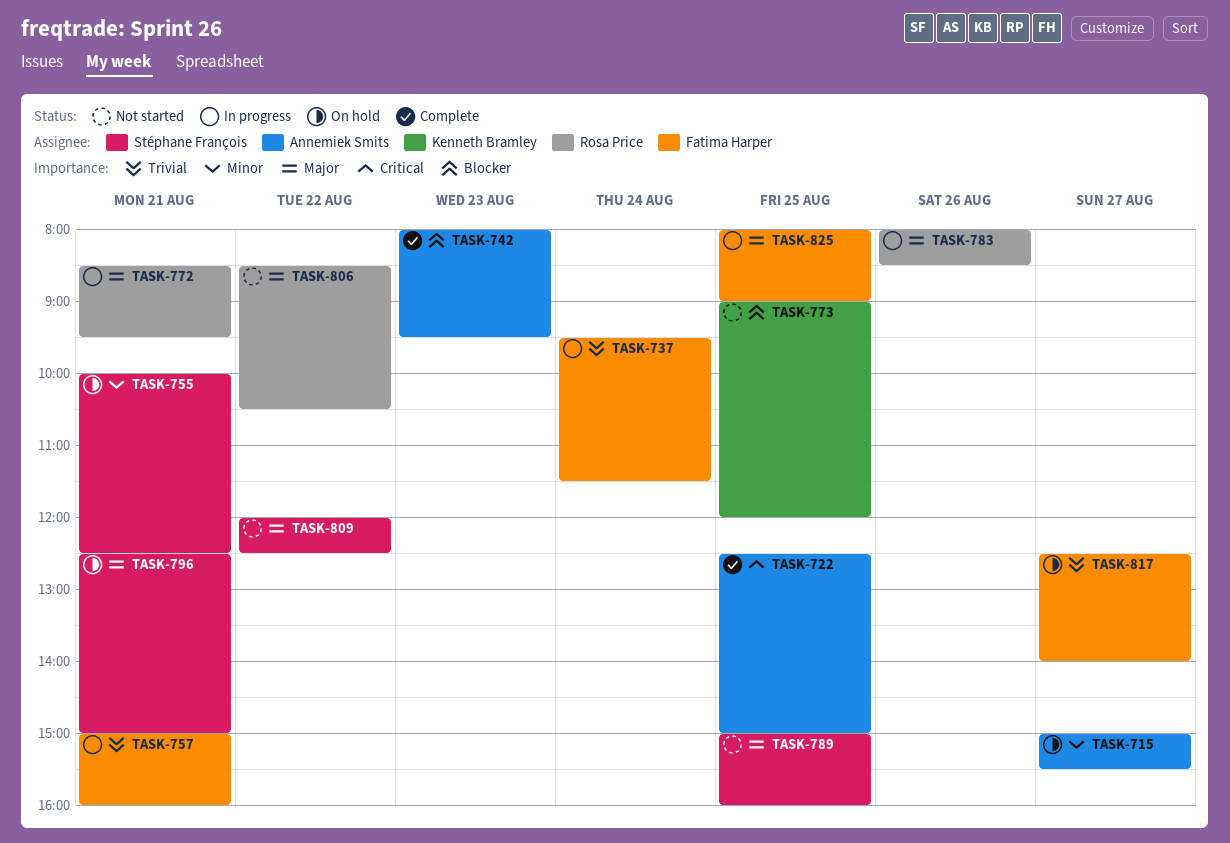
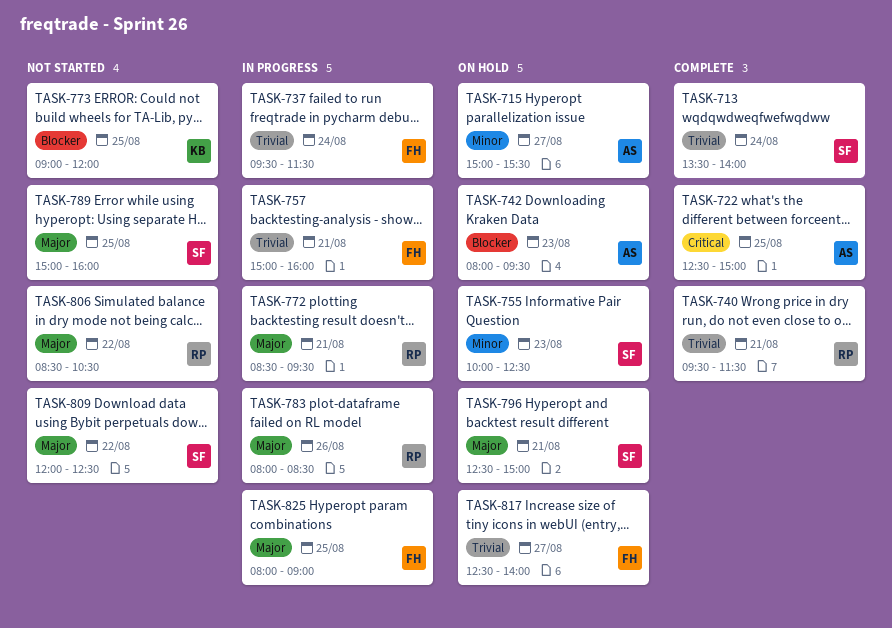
TASK-713: none -> present
TASK-740: none -> present
TASK-742, status: Complete -> On hold
TASK-755, day: Aug 21 -> Aug 23

